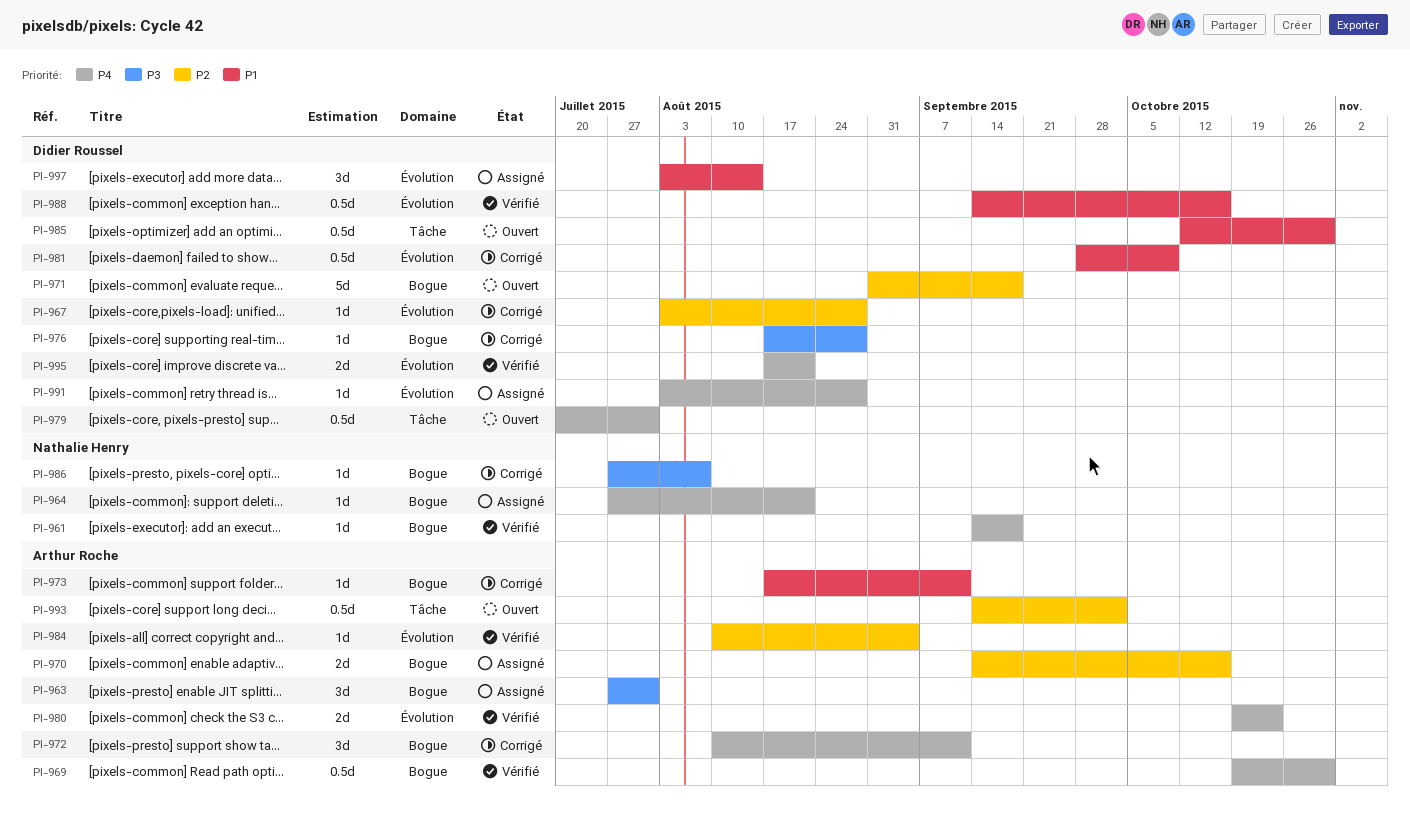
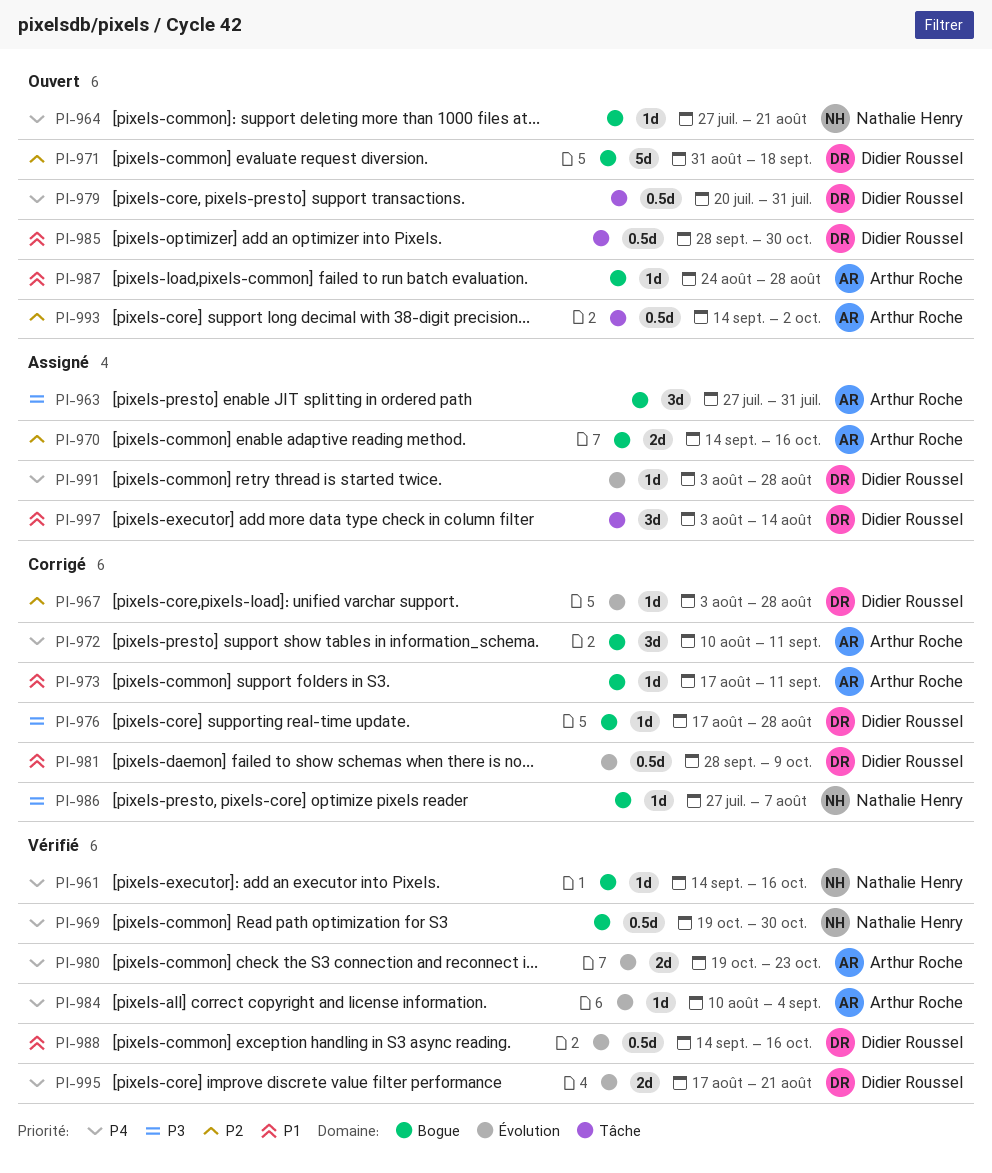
PI-961, due: Sep 18 -> Oct 16
PI-964, status: Assigné -> Ouvert
PI-969, owner: Arthur Roche -> Nathalie Henry
PI-984, priority: P2 -> P4
PI-985, start: Oct 12 -> Sep 28
PI-987: none -> present
PI-997, label: Évolution -> Tâche

